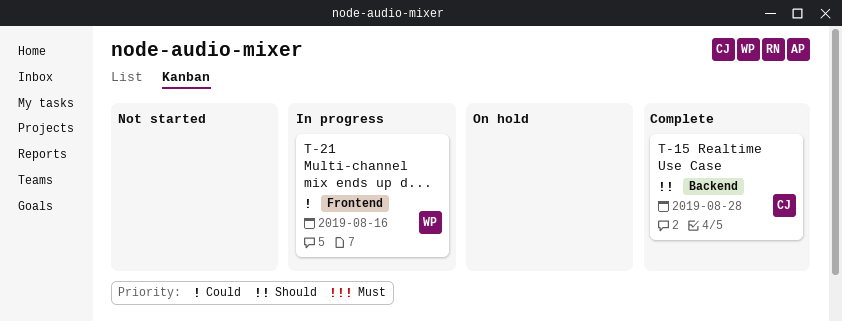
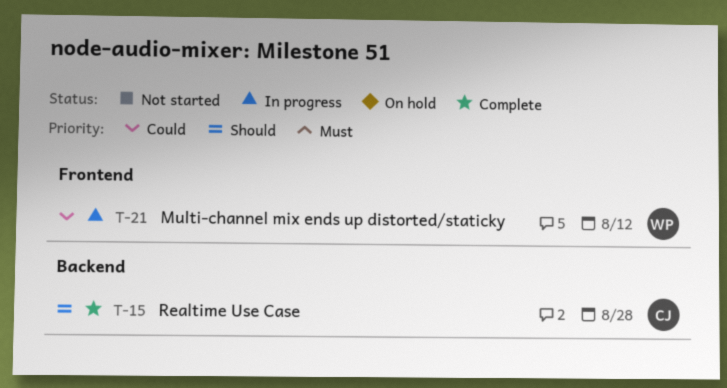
T-21, due: Aug 16 -> Aug 12

